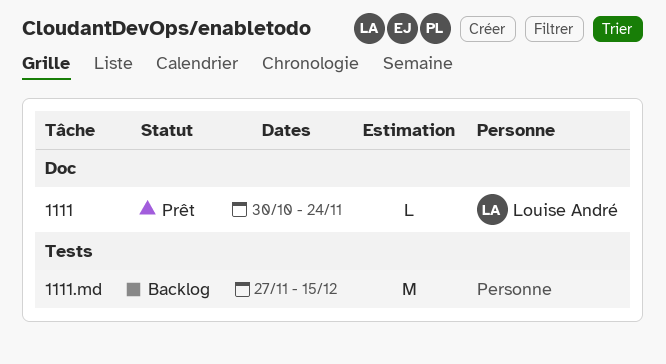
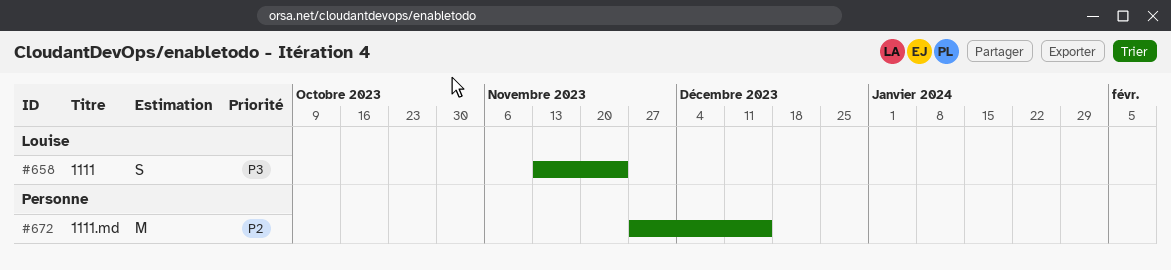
1111, estimate: L -> S
1111, start: Oct 30 -> Nov 13

